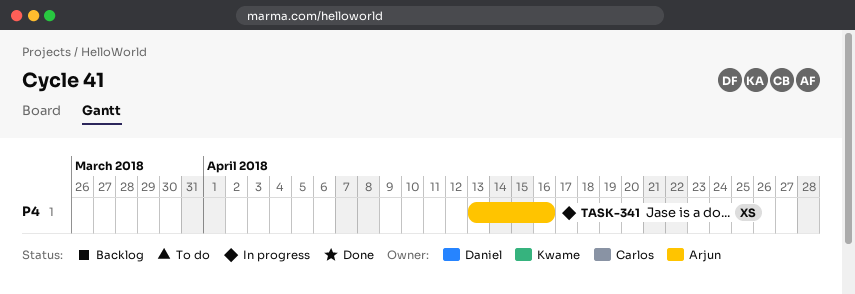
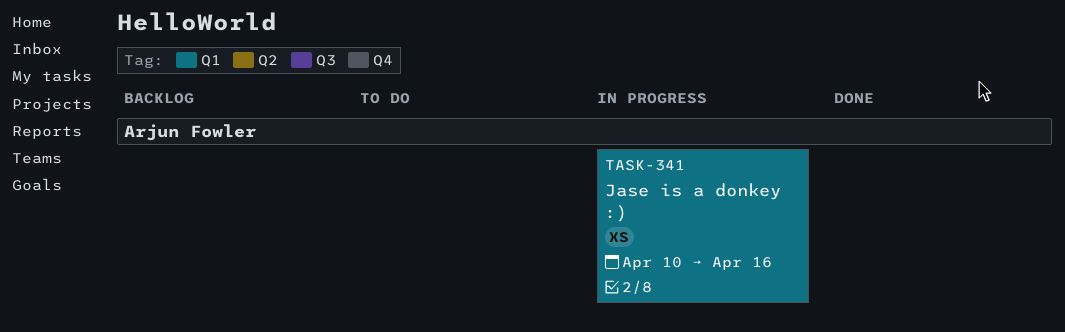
TASK-341, start: Apr 13 -> Apr 10

